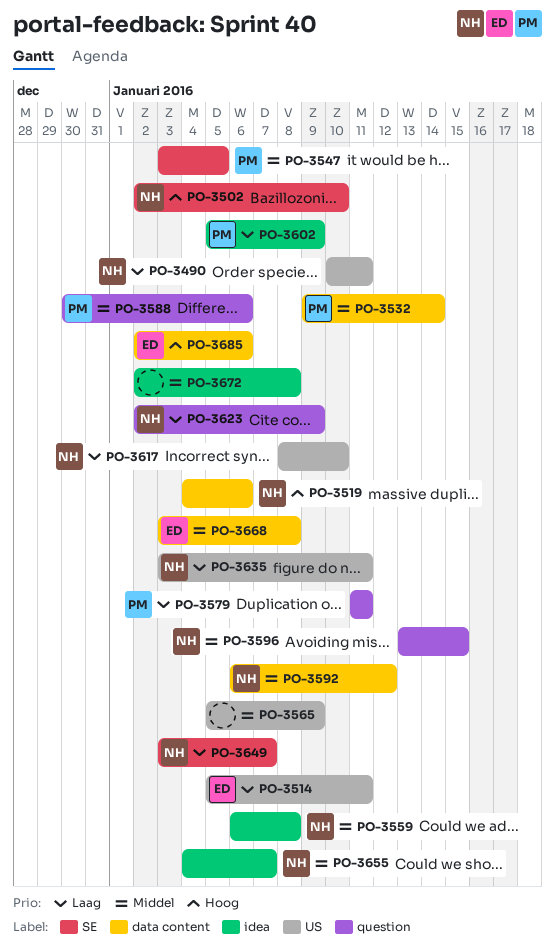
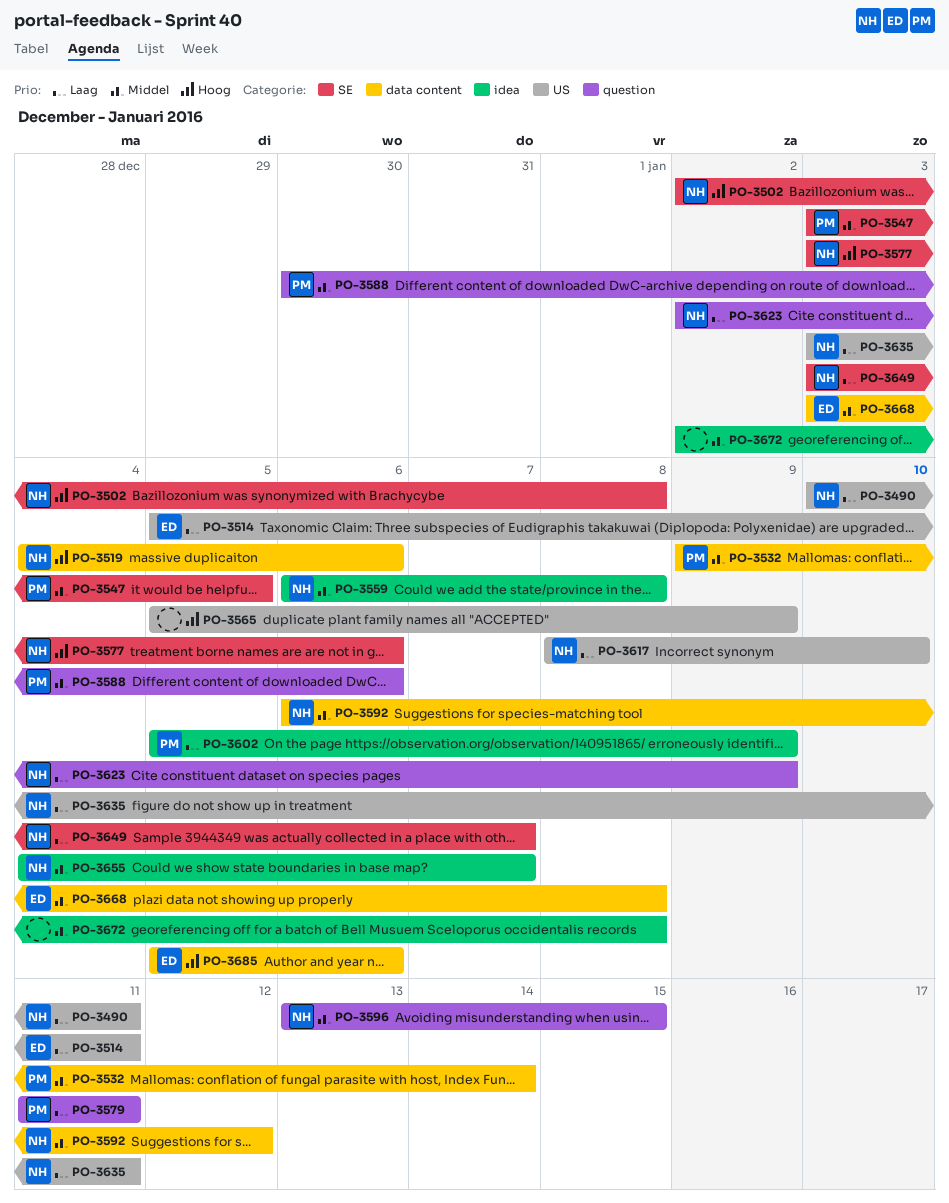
PO-3502, due: Jan 10 -> Jan 8
PO-3565, priority: Middel -> Hoog
PO-3577: none -> present
PO-3685, start: Jan 2 -> Jan 5

